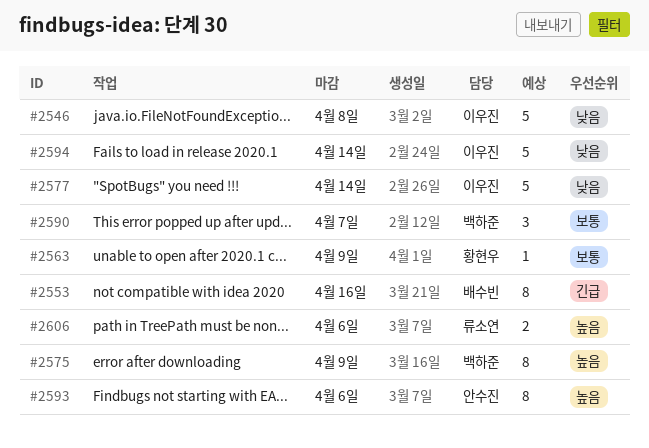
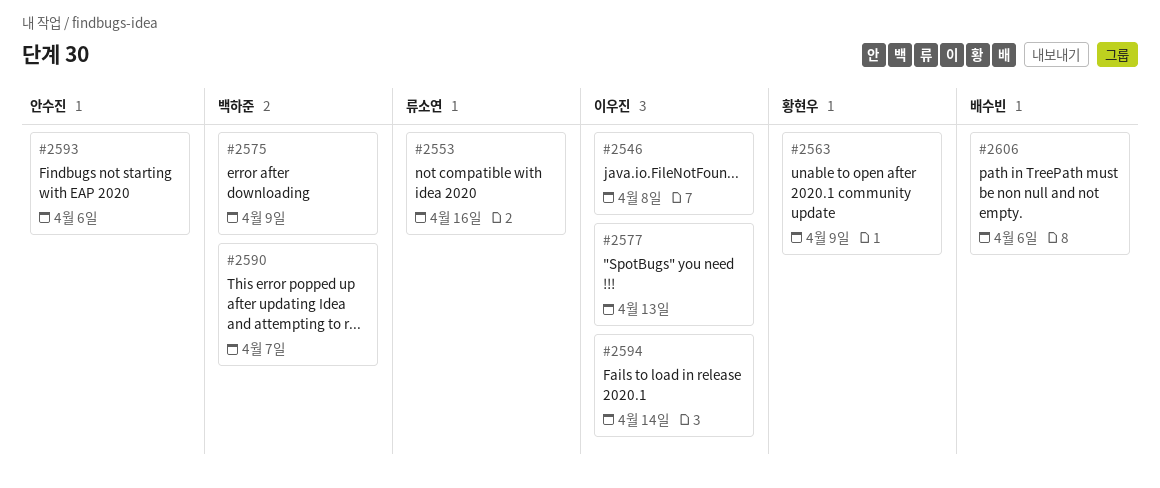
#2553, owner: 배수빈 -> 류소연
#2577, due: Apr 14 -> Apr 13
#2606, owner: 류소연 -> 배수빈

